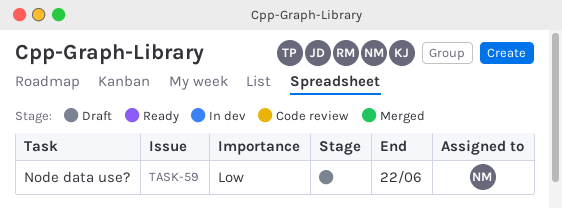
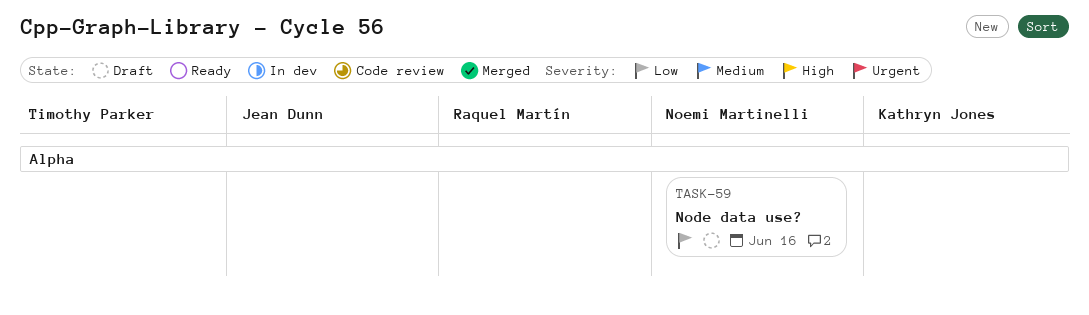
TASK-59, due: Jun 22 -> Jun 16

